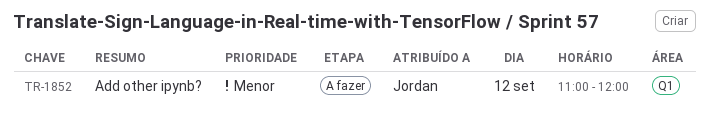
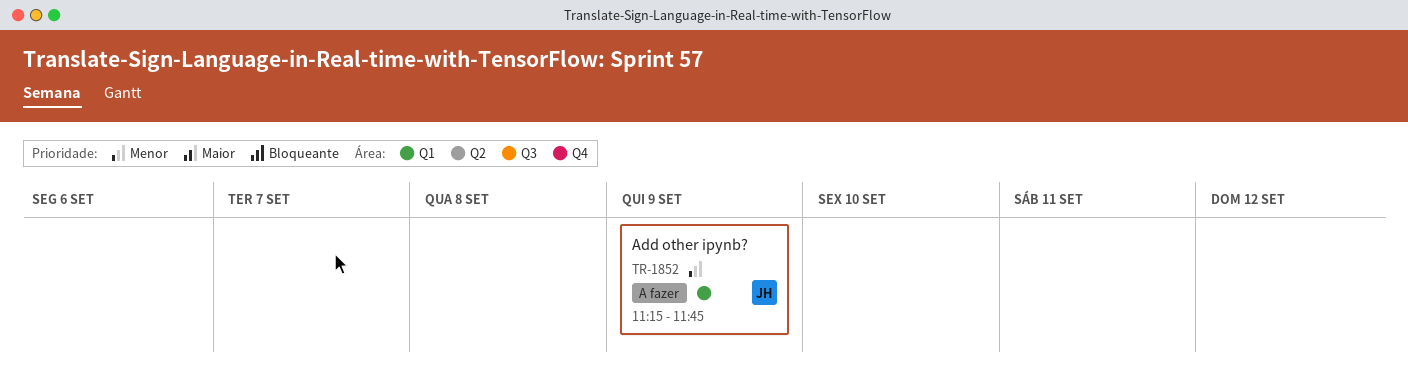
TR-1852, day: Sep 12 -> Sep 9
TR-1852, begins: 11:00 -> 11:15
TR-1852, ends: 12:00 -> 11:45

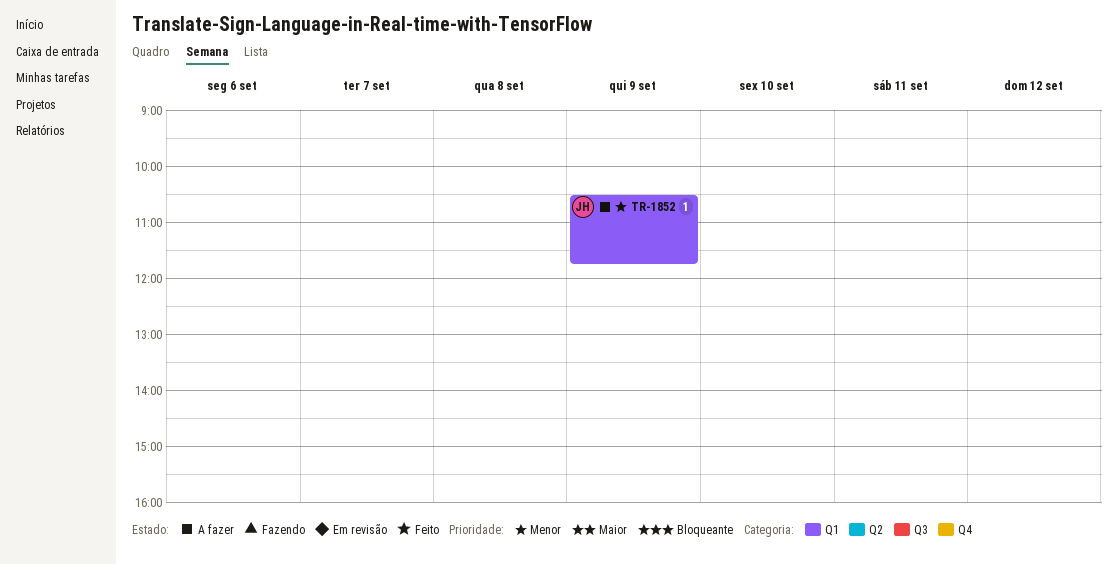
TR-1852, begins: 11:15 -> 10:30

